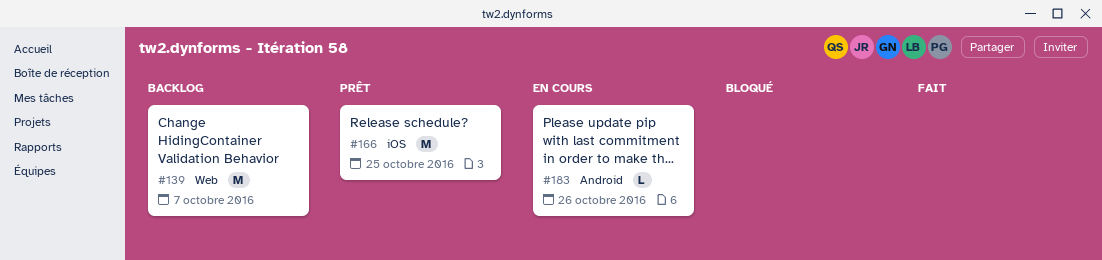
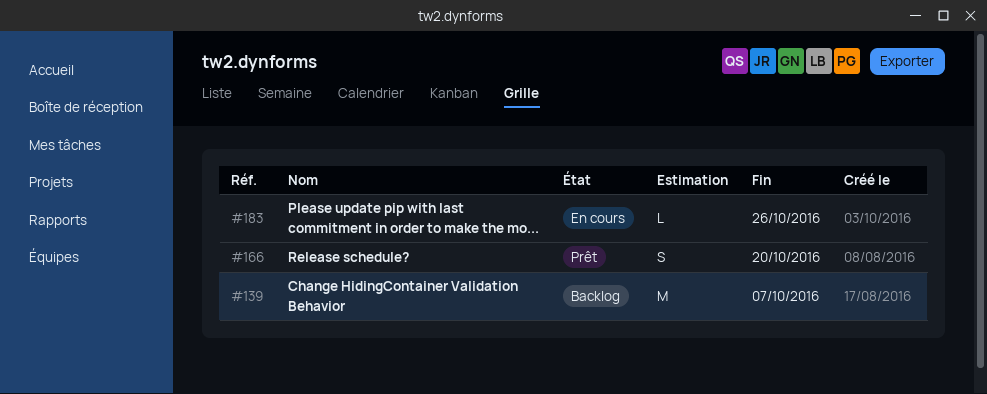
#166, estimate: M -> S
#166, due: Oct 25 -> Oct 20

